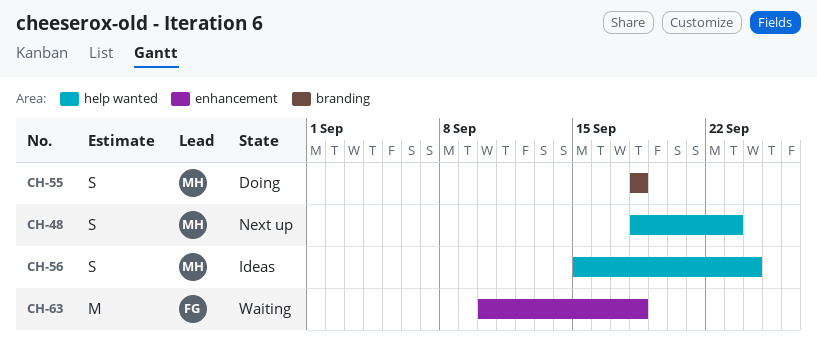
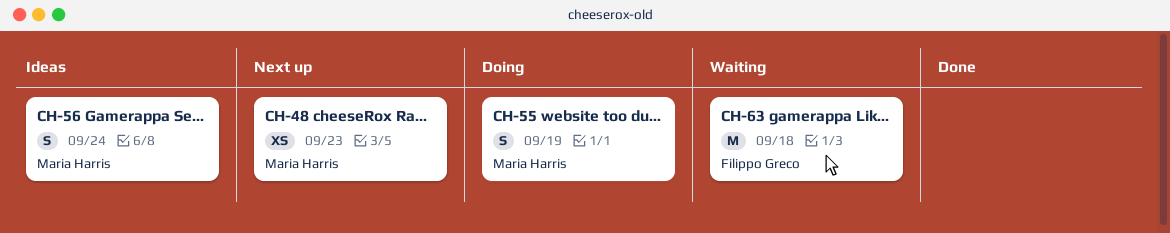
CH-48, estimate: S -> XS
CH-55, due: Sep 18 -> Sep 19

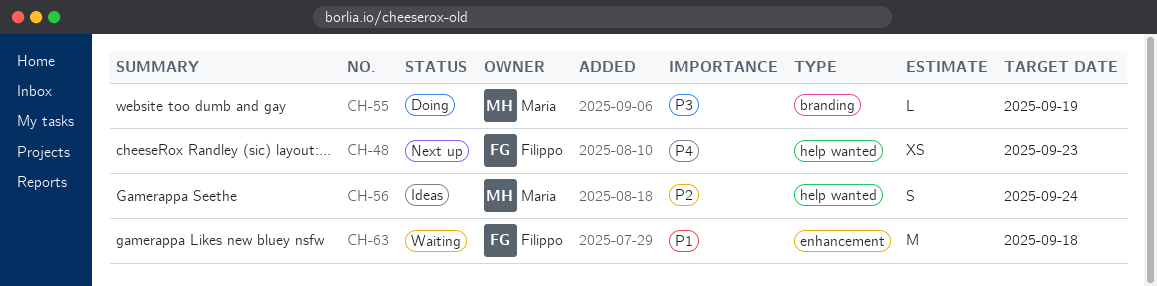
CH-48, owner: Maria Harris -> Filippo Greco
CH-55, estimate: S -> L

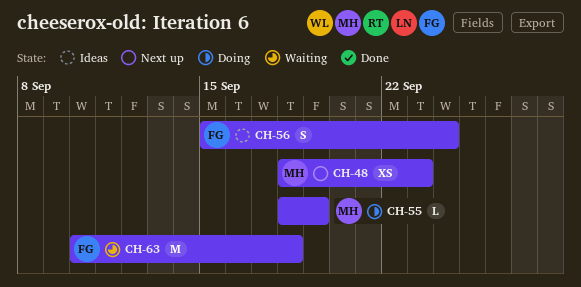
CH-48, owner: Filippo -> Maria
CH-56, owner: Maria -> Filippo

